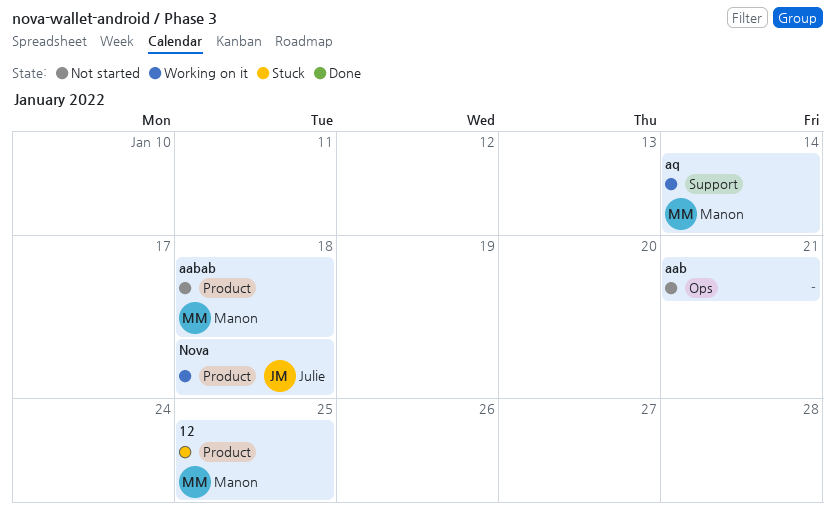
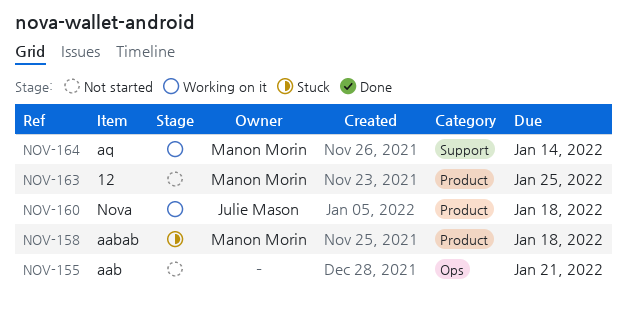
12, status: Stuck -> Not started
aabab, status: Not started -> Stuck

